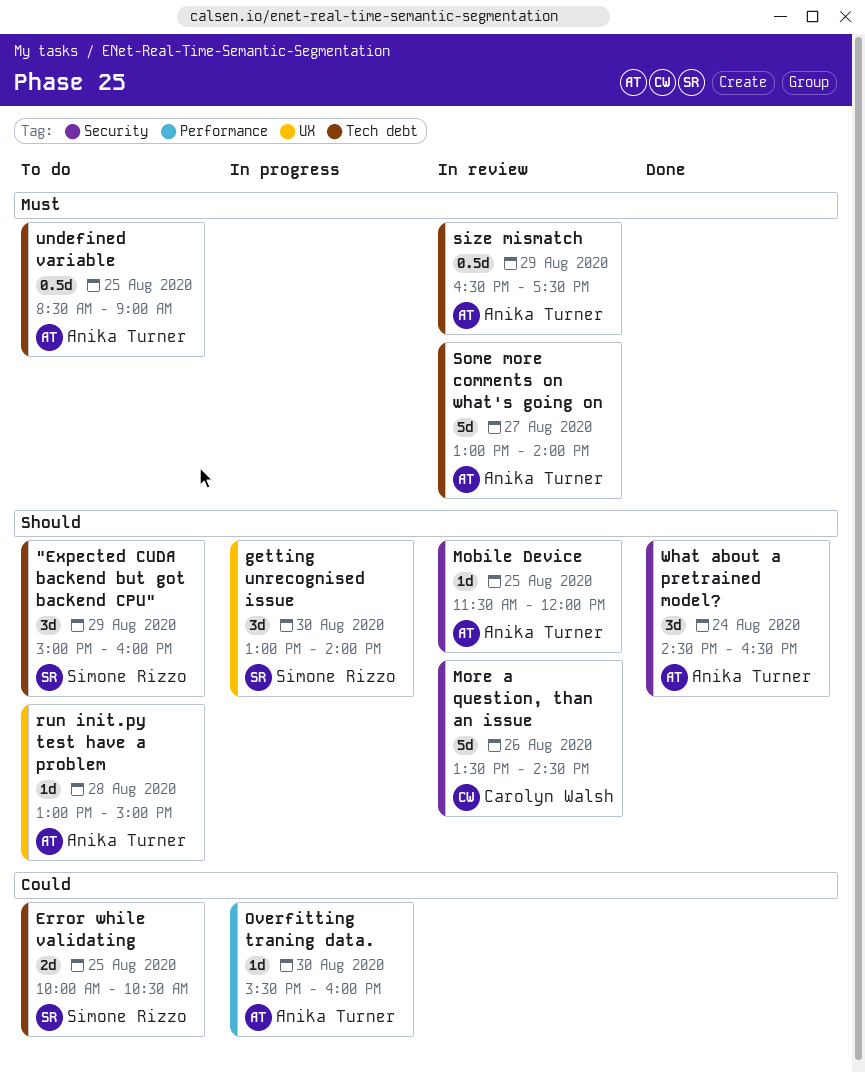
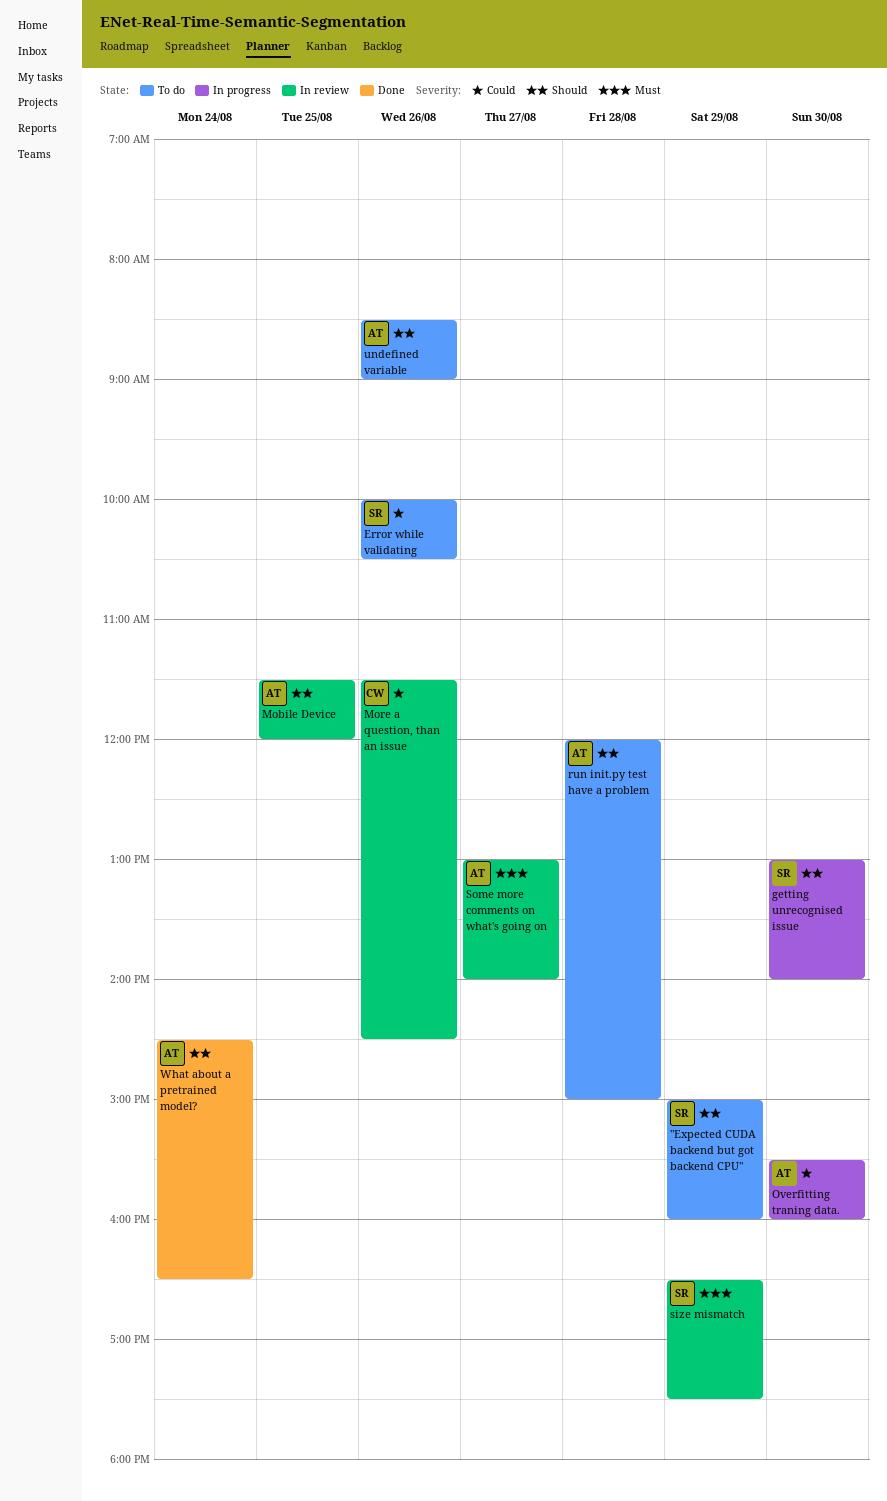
Error while validating, day: Aug 25 -> Aug 26
More a question, than an issue, priority: Should -> Could
More a question, than an issue, begins: 13:30 -> 11:30
run init.py test have a problem, begins: 13:00 -> 12:00
size mismatch, owner: Anika Turner -> Simone Rizzo
undefined variable, priority: Must -> Should
undefined variable, day: Aug 25 -> Aug 26

